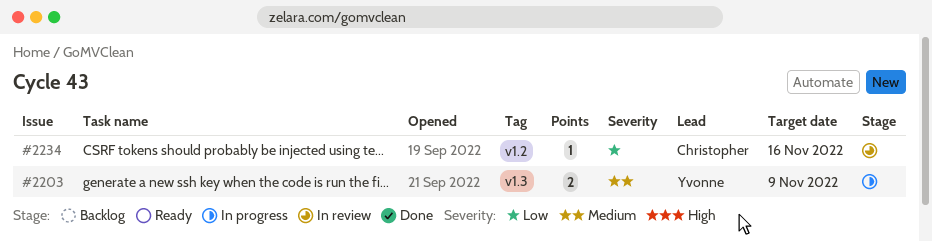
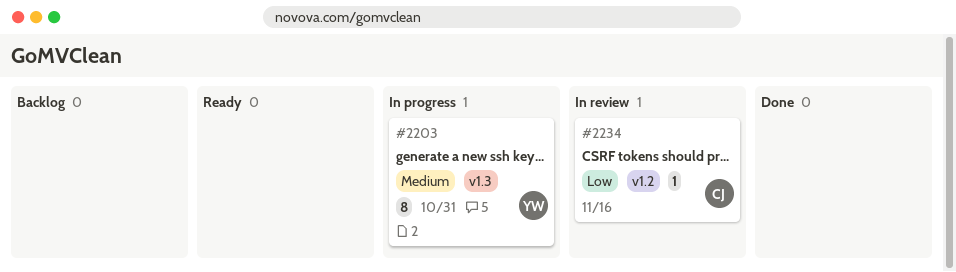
#2203, estimate: 2 -> 8
#2203, due: Nov 9 -> Oct 31

